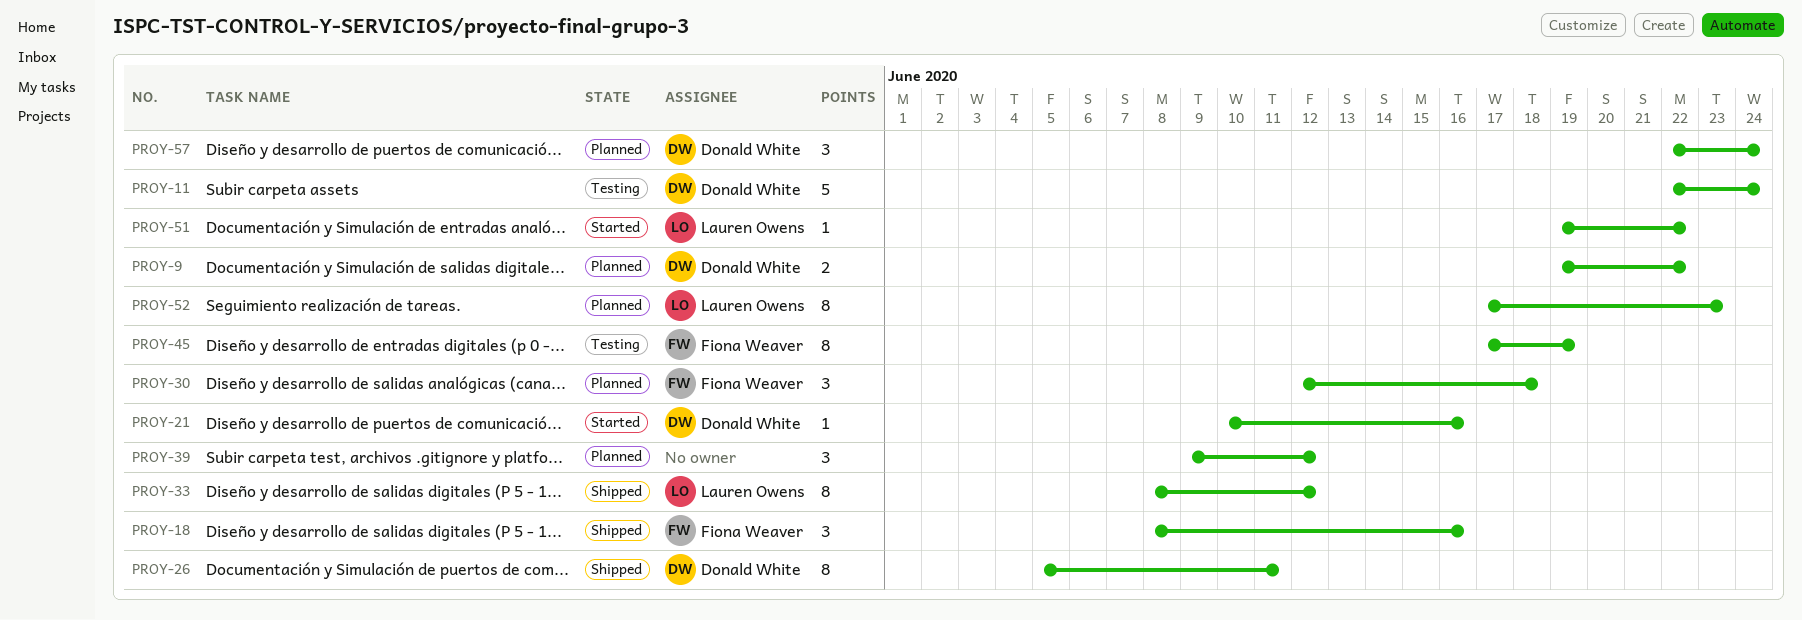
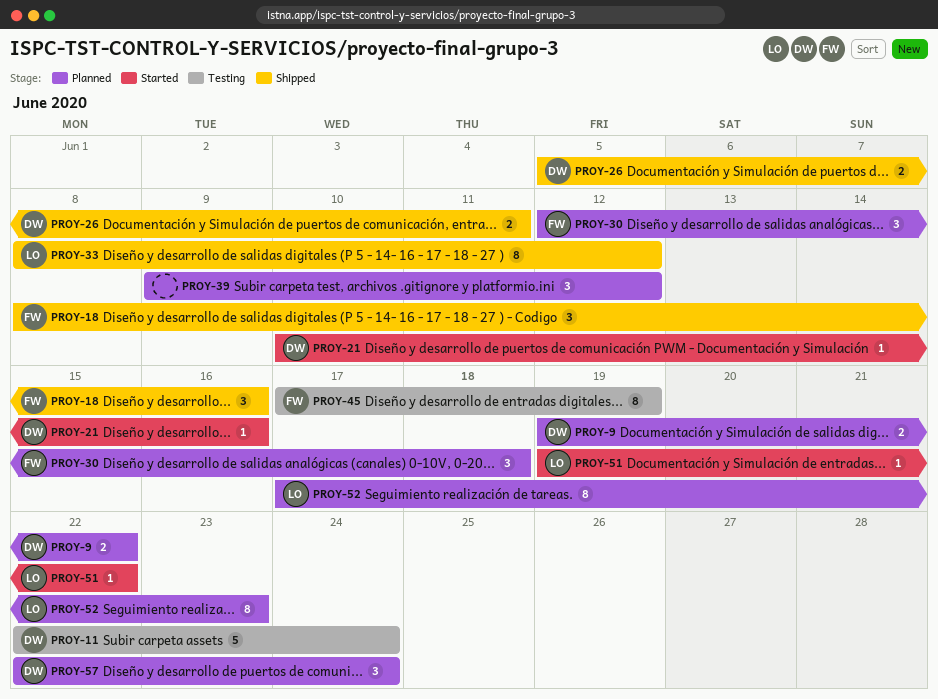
PROY-26, estimate: 8 -> 2

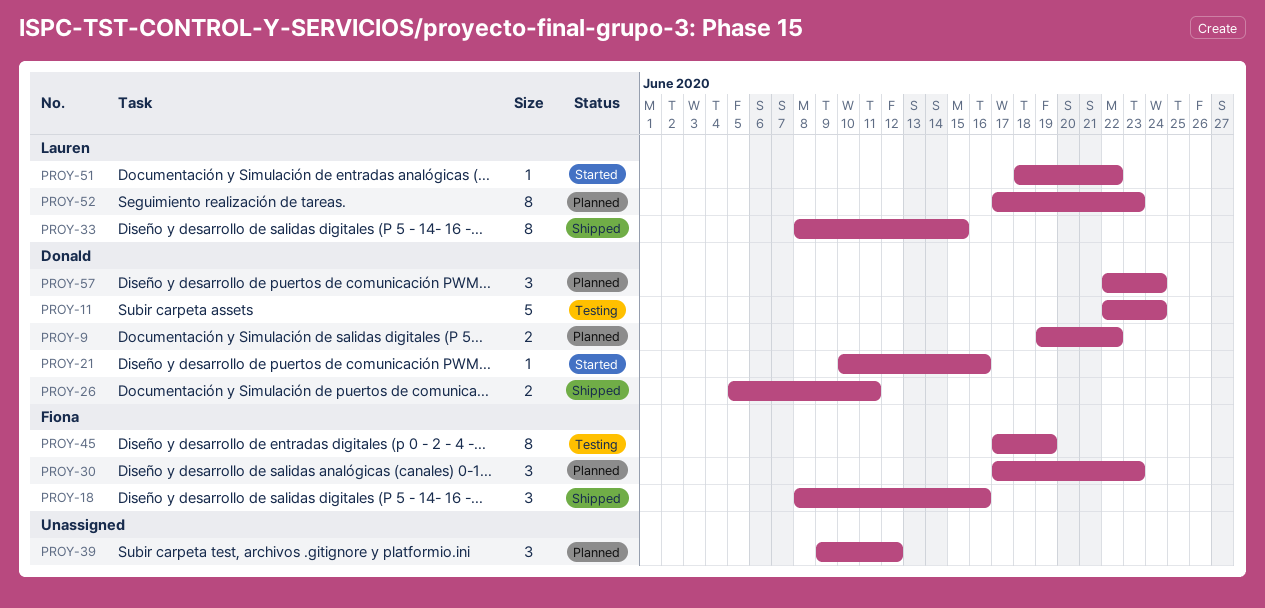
PROY-30, start: Jun 12 -> Jun 17
PROY-30, due: Jun 18 -> Jun 23
PROY-33, due: Jun 12 -> Jun 15
PROY-51, start: Jun 19 -> Jun 18

